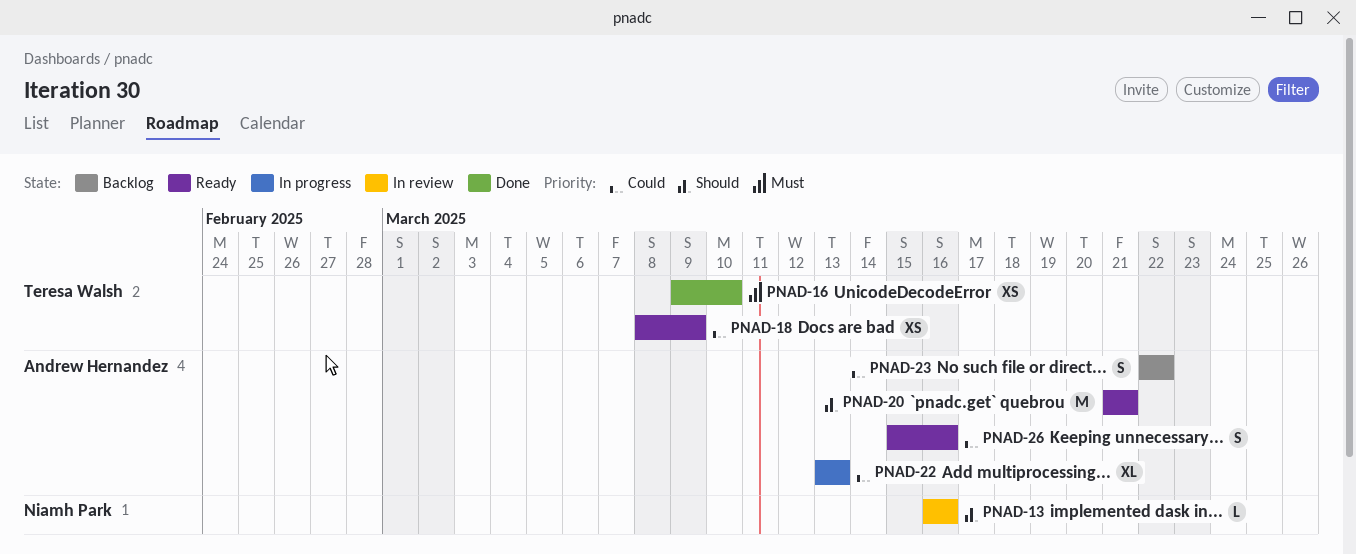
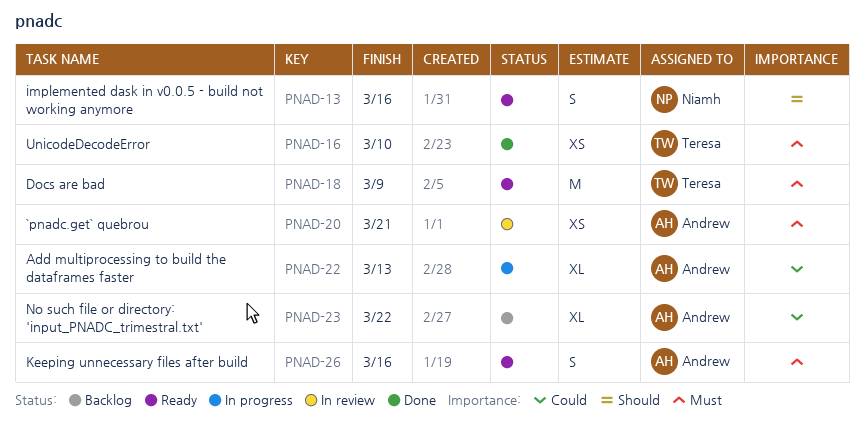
PNAD-13, status: In review -> Ready
PNAD-13, estimate: L -> S
PNAD-18, priority: Could -> Must
PNAD-18, estimate: XS -> M
PNAD-20, status: Ready -> In review
PNAD-20, priority: Should -> Must
PNAD-20, estimate: M -> XS
PNAD-23, estimate: S -> XL
PNAD-26, priority: Could -> Must

